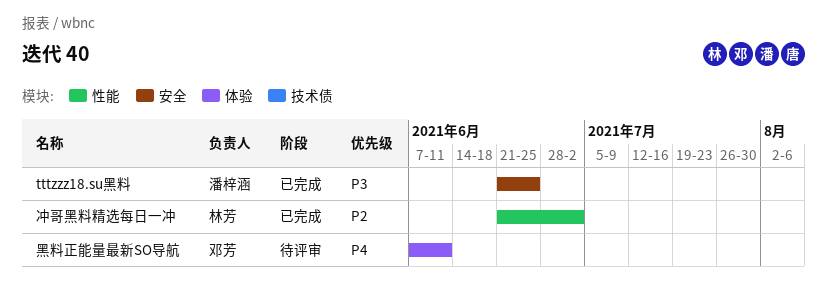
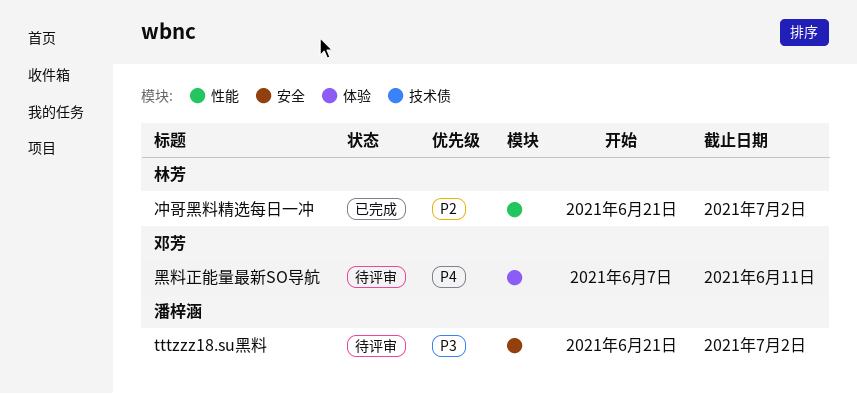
tttzzz18.su黑料, status: 已完成 -> 待评审
tttzzz18.su黑料, due: Jun 25 -> Jul 2

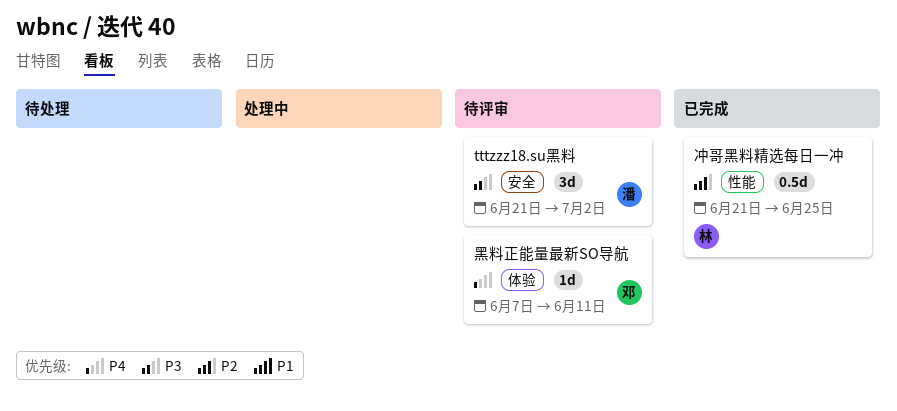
冲哥黑料精选每日一冲, due: Jul 2 -> Jun 25

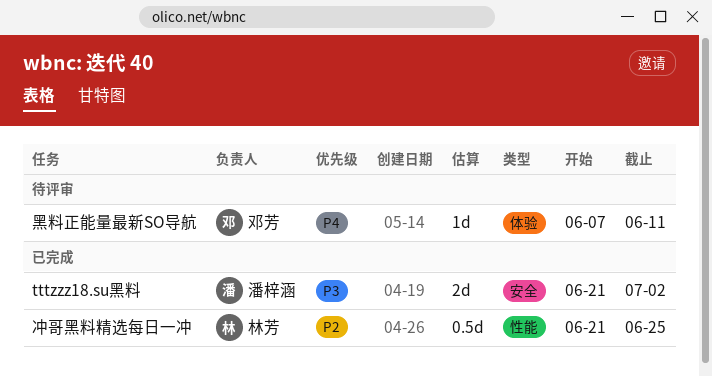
tttzzz18.su黑料, status: 待评审 -> 已完成
tttzzz18.su黑料, estimate: 3d -> 2d

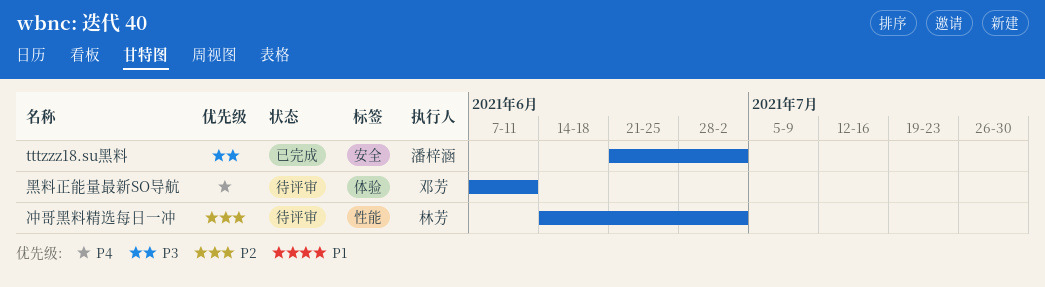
冲哥黑料精选每日一冲, status: 已完成 -> 待评审
冲哥黑料精选每日一冲, start: Jun 21 -> Jun 14
冲哥黑料精选每日一冲, due: Jun 25 -> Jul 2

